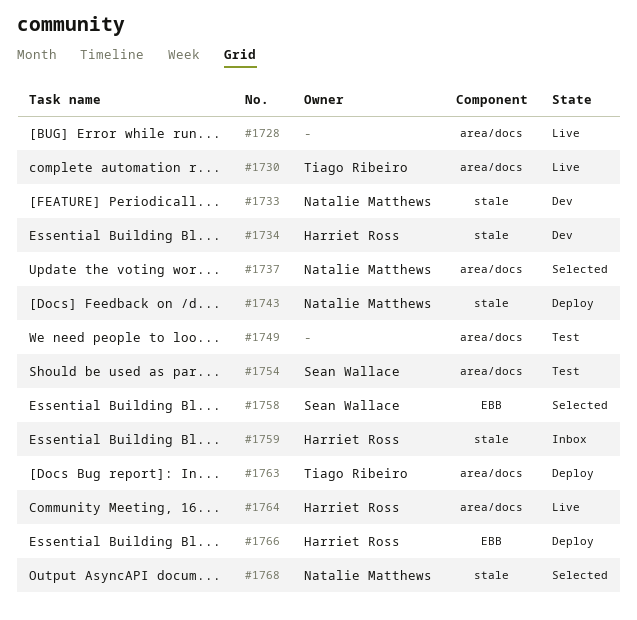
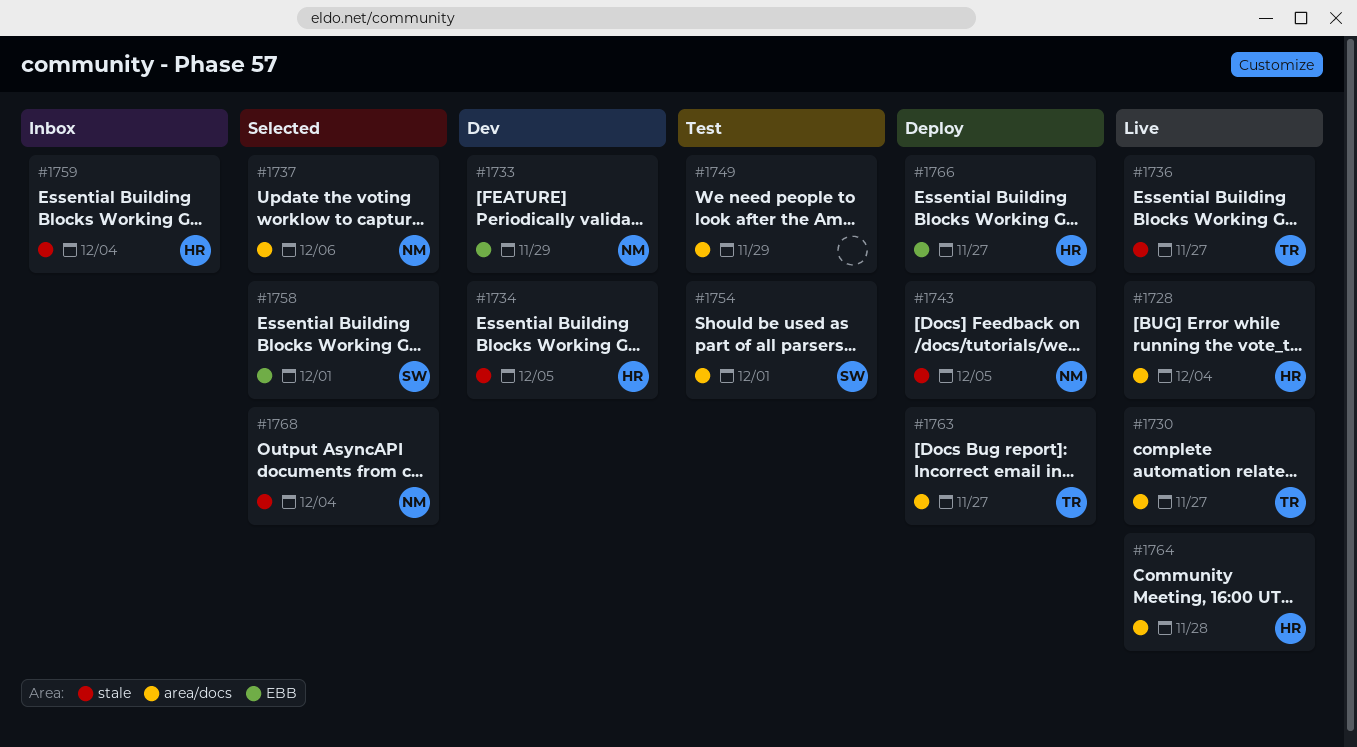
#1728, owner: none -> Harriet Ross
#1733, label: stale -> EBB
#1736: none -> present

